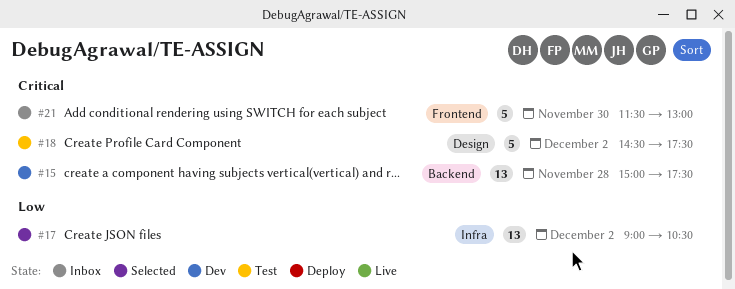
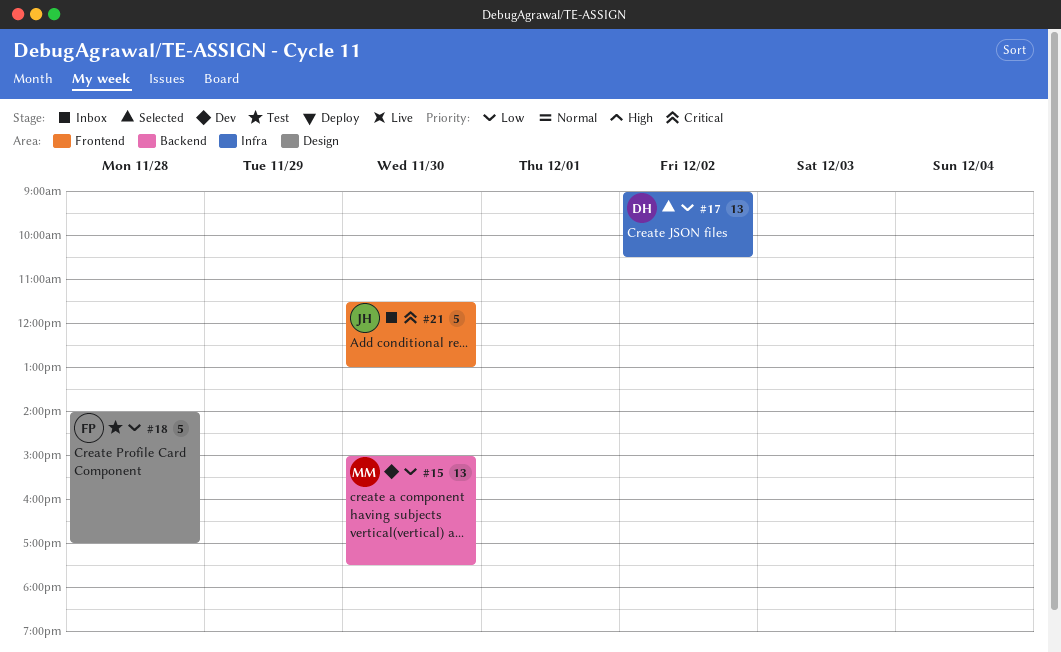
#15, priority: Critical -> Low
#15, day: Nov 28 -> Nov 30
#18, priority: Critical -> Low
#18, day: Dec 2 -> Nov 28
#18, begins: 14:30 -> 14:00
#18, ends: 17:30 -> 17:00

